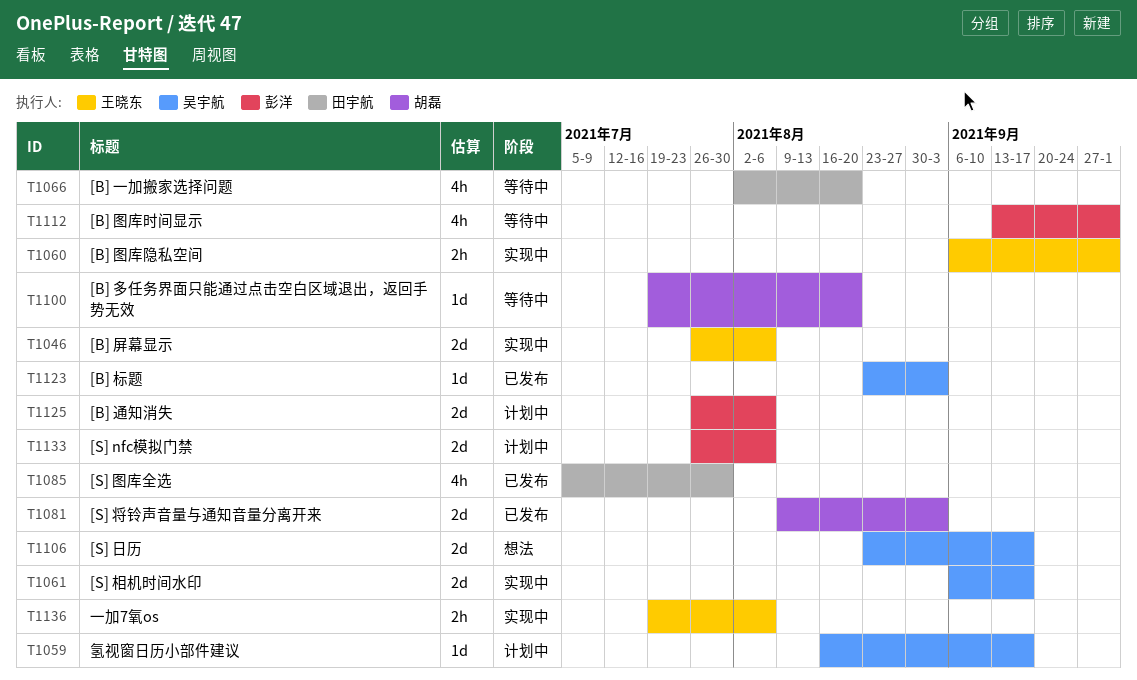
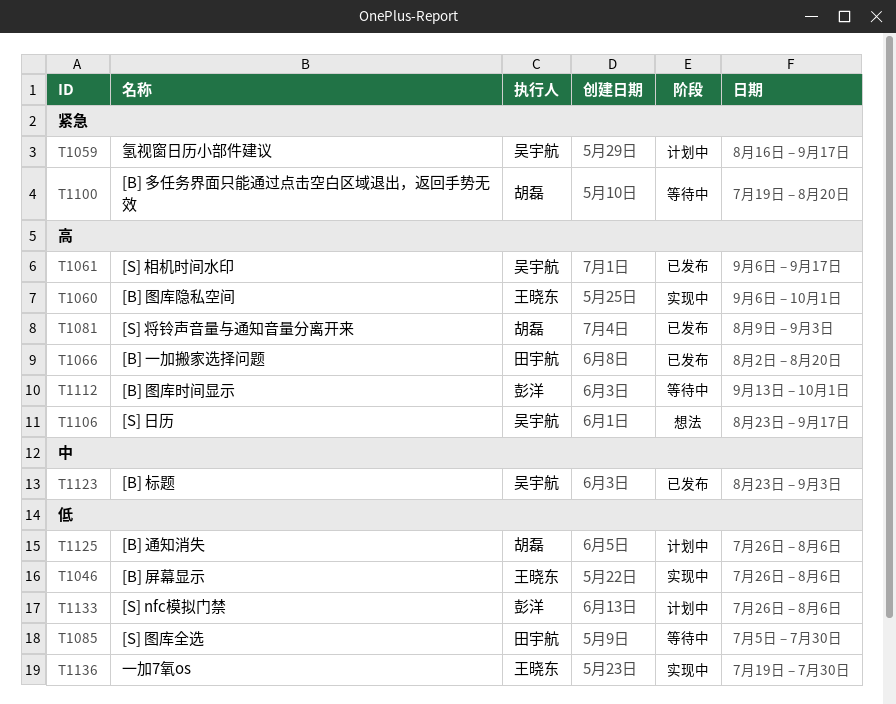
T1061, status: 实现中 -> 已发布
T1066, status: 等待中 -> 已发布
T1085, status: 已发布 -> 等待中
T1125, owner: 彭洋 -> 胡磊
T1136, due: Aug 6 -> Jul 30

